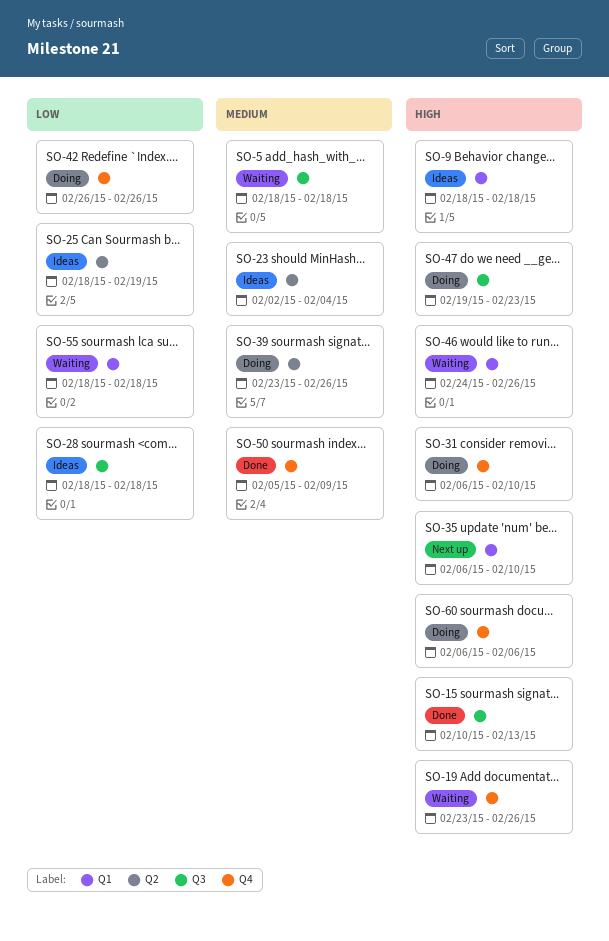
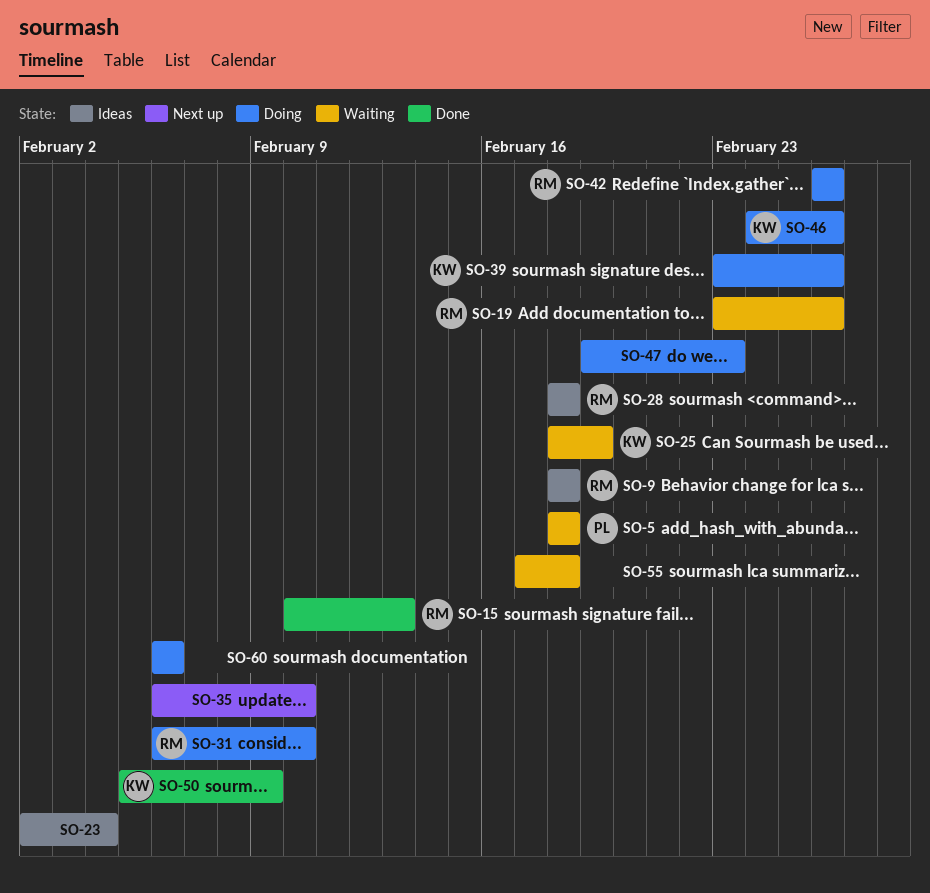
SO-25, status: Ideas -> Waiting
SO-46, status: Waiting -> Doing
SO-55, start: Feb 18 -> Feb 17

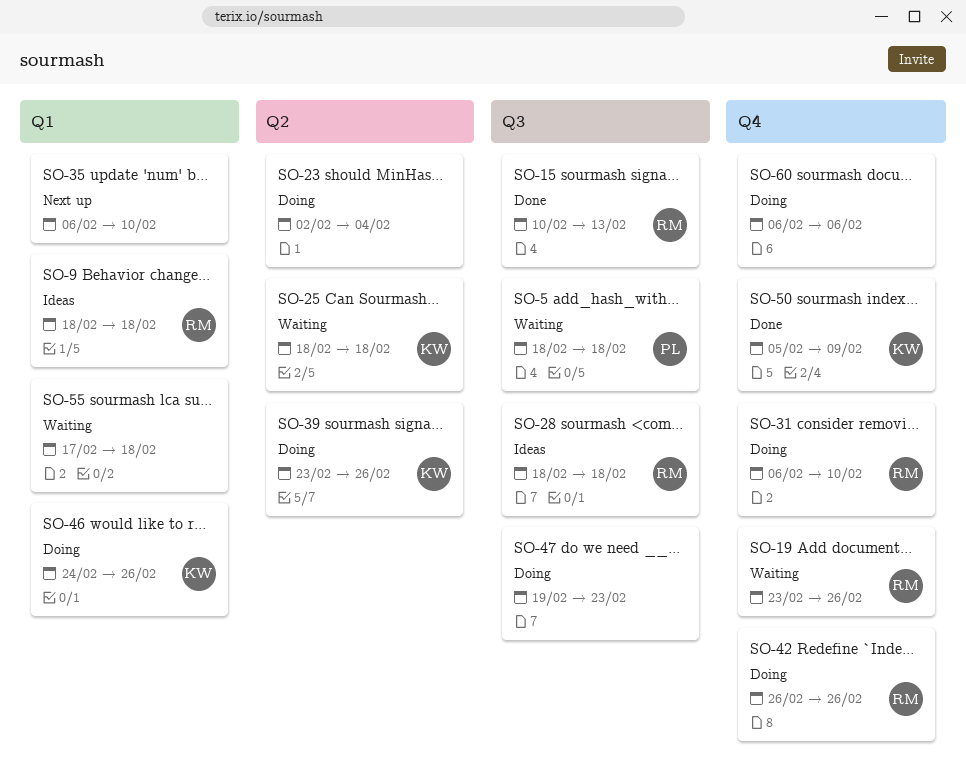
SO-23, status: Ideas -> Doing
SO-25, due: Feb 19 -> Feb 18

